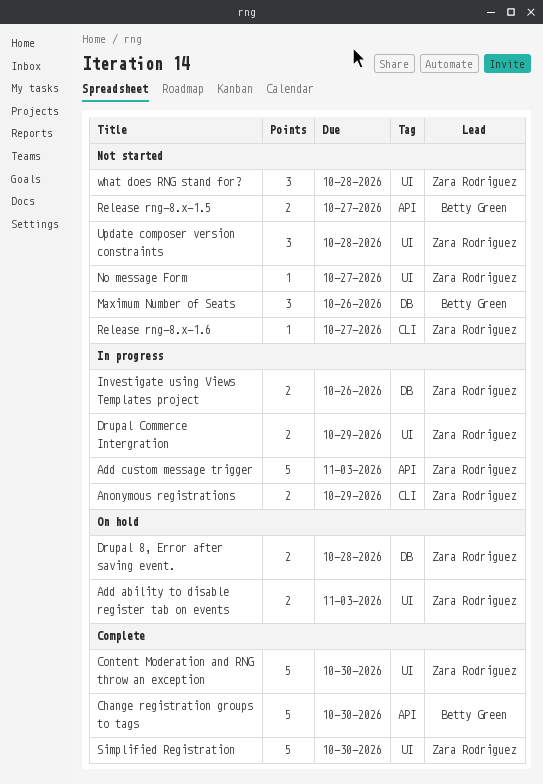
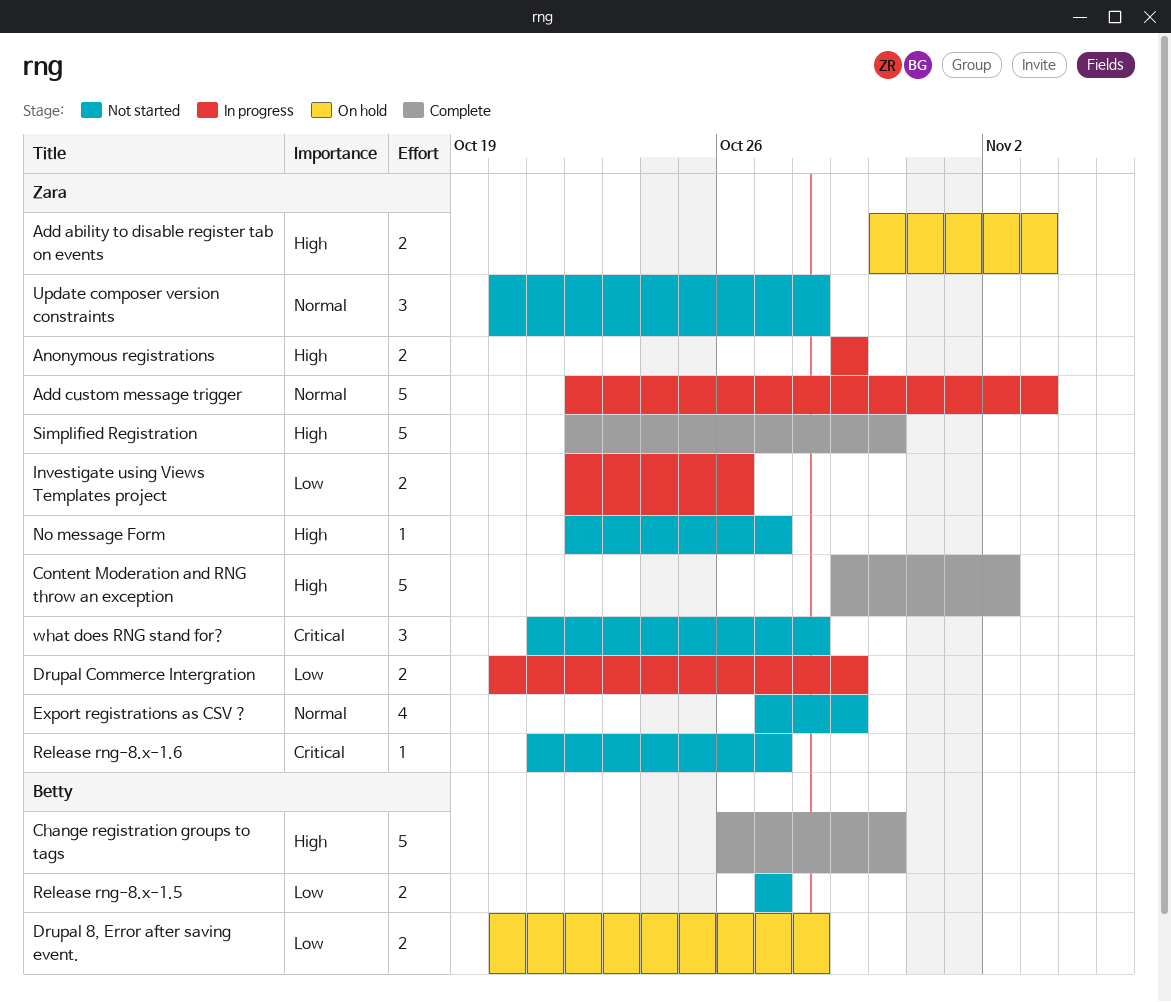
Content Moderation and RNG throw an exception, due: Oct 30 -> Nov 2
Drupal 8, Error after saving event., owner: Zara Rodriguez -> Betty Green
Export registrations as CSV ?: none -> present
Maximum Number of Seats: present -> none

